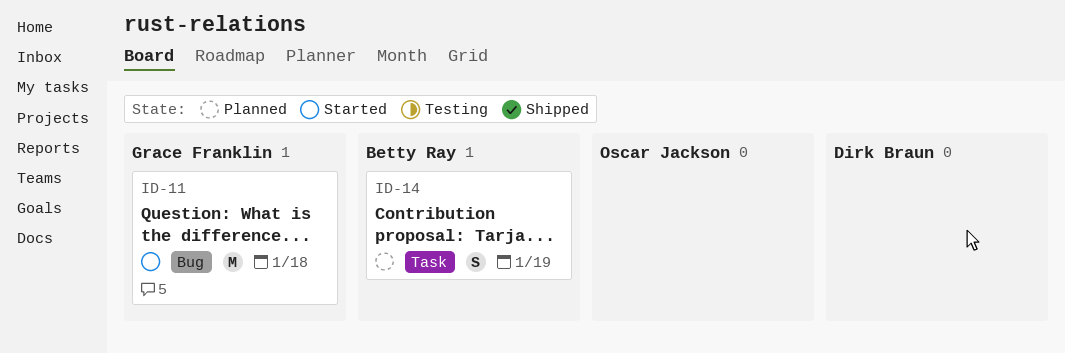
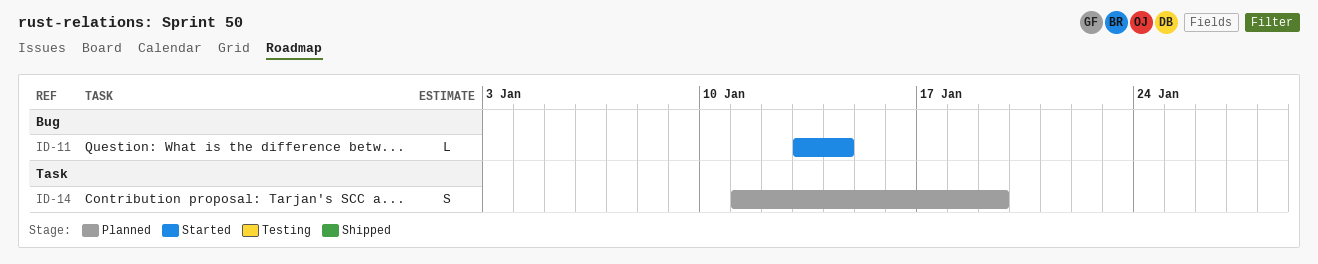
ID-11, estimate: M -> L
ID-11, due: Jan 18 -> Jan 14

